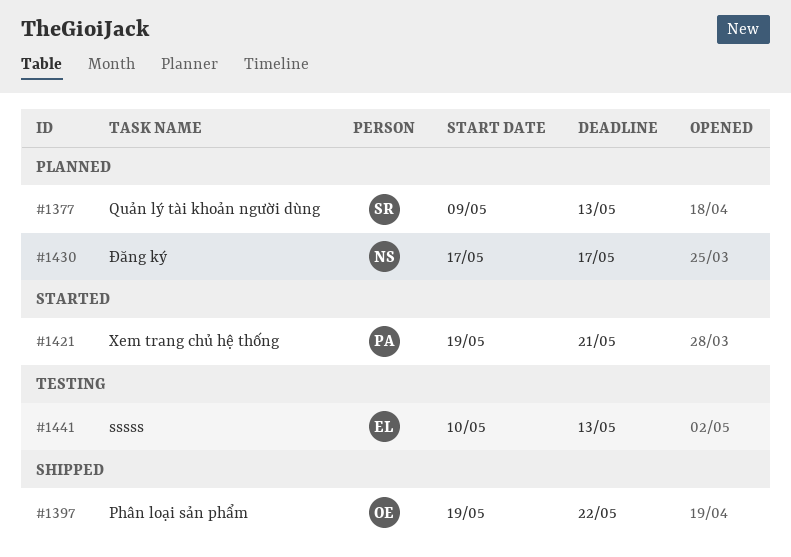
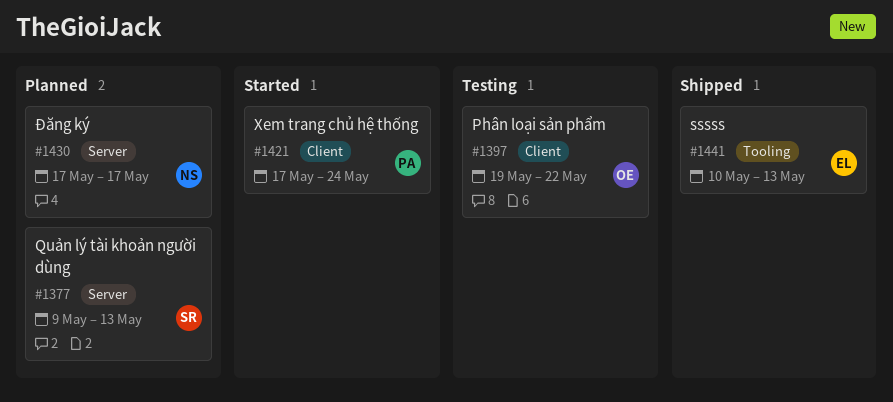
#1397, status: Shipped -> Testing
#1421, start: May 19 -> May 17
#1421, due: May 21 -> May 24
#1441, status: Testing -> Shipped

